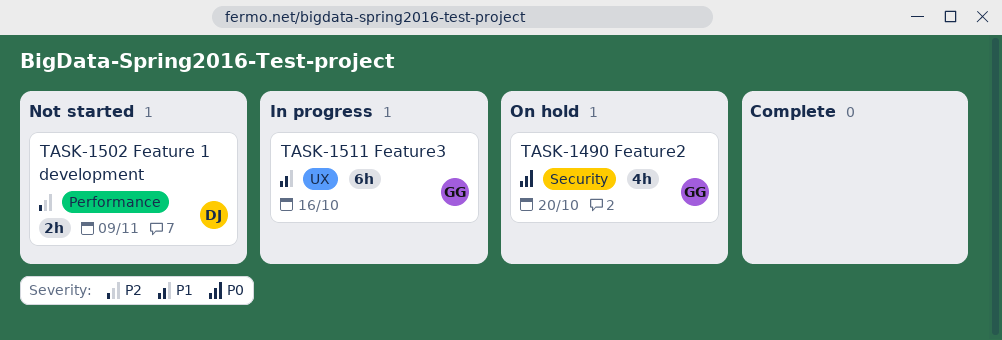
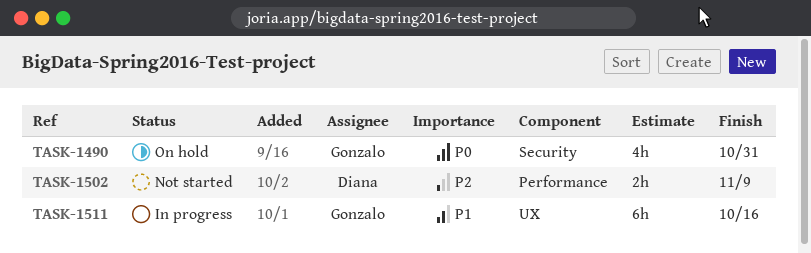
TASK-1490, due: Oct 20 -> Oct 31

